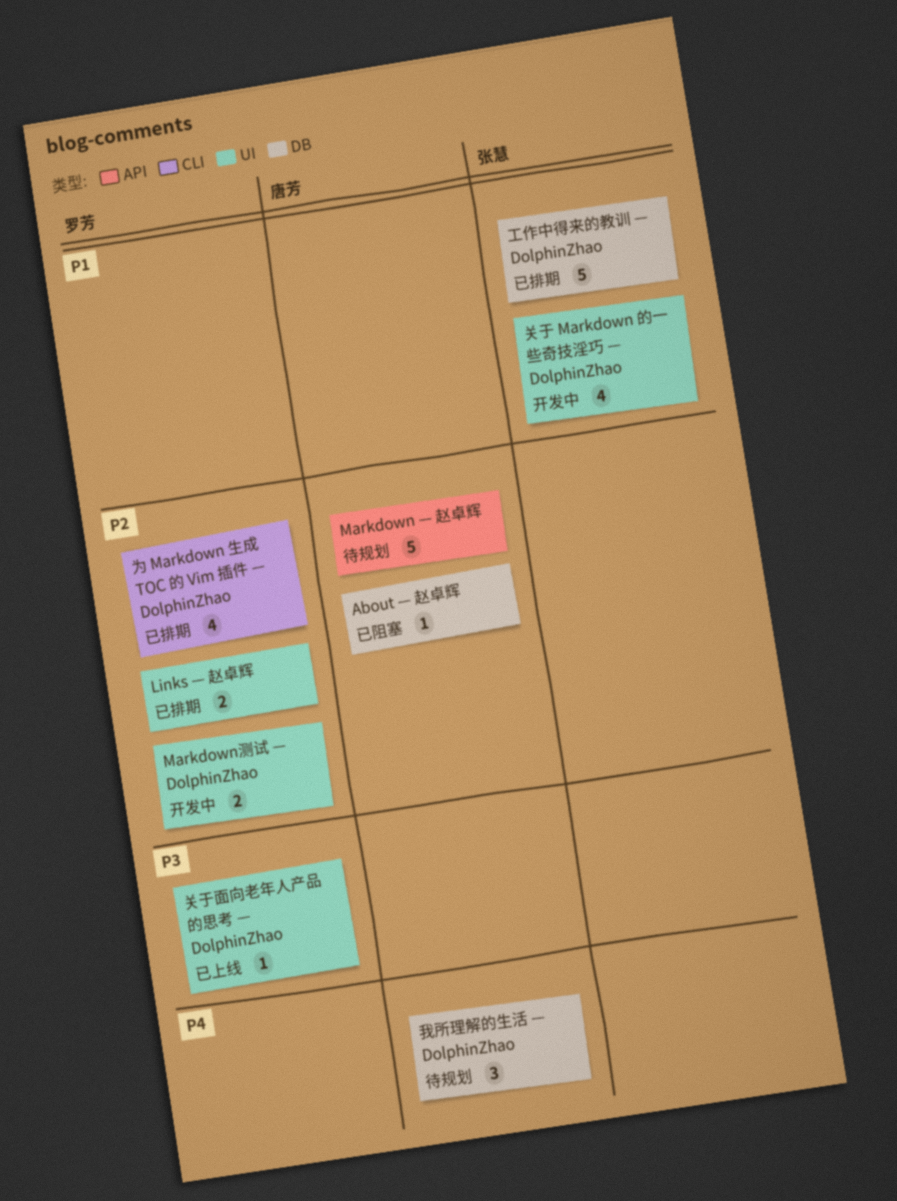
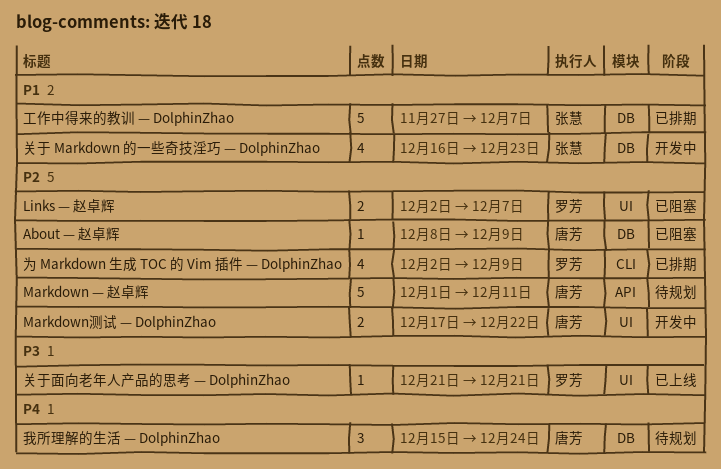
Links — 赵卓辉, status: 已排期 -> 已阻塞
Markdown测试 — DolphinZhao, owner: 罗芳 -> 唐芳
关于 Markdown 的一些奇技淫巧 — DolphinZhao, label: UI -> DB

